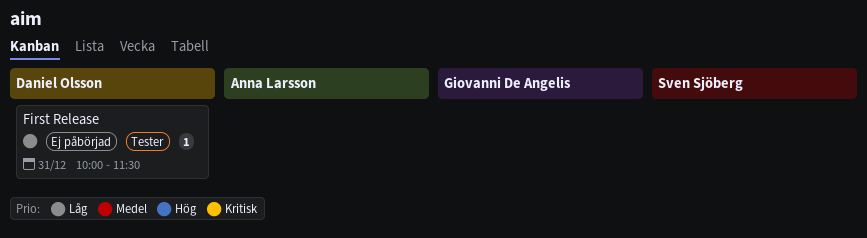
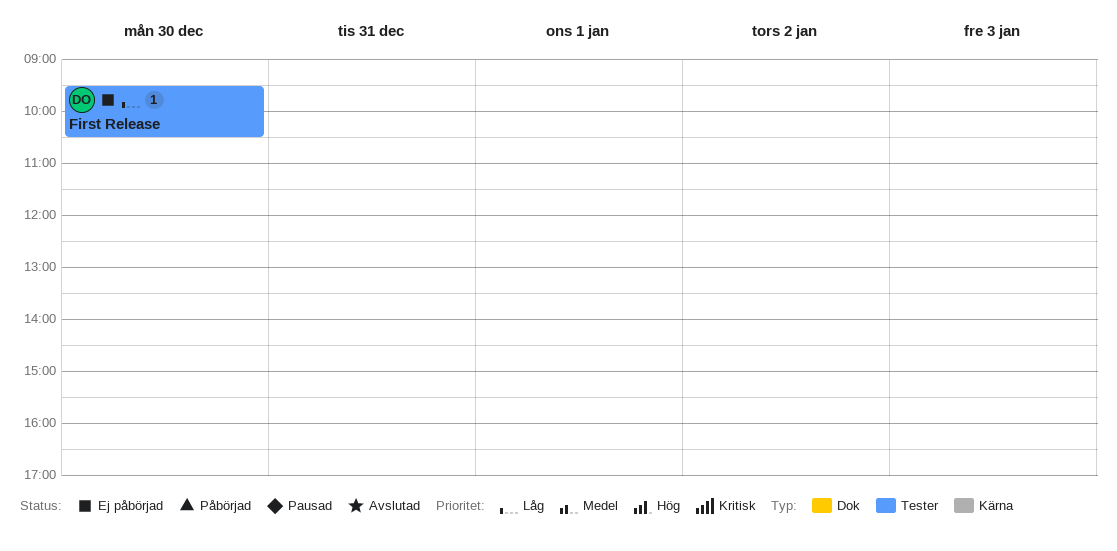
First Release, day: Dec 31 -> Dec 30
First Release, begins: 10:00 -> 09:30
First Release, ends: 11:30 -> 10:30

